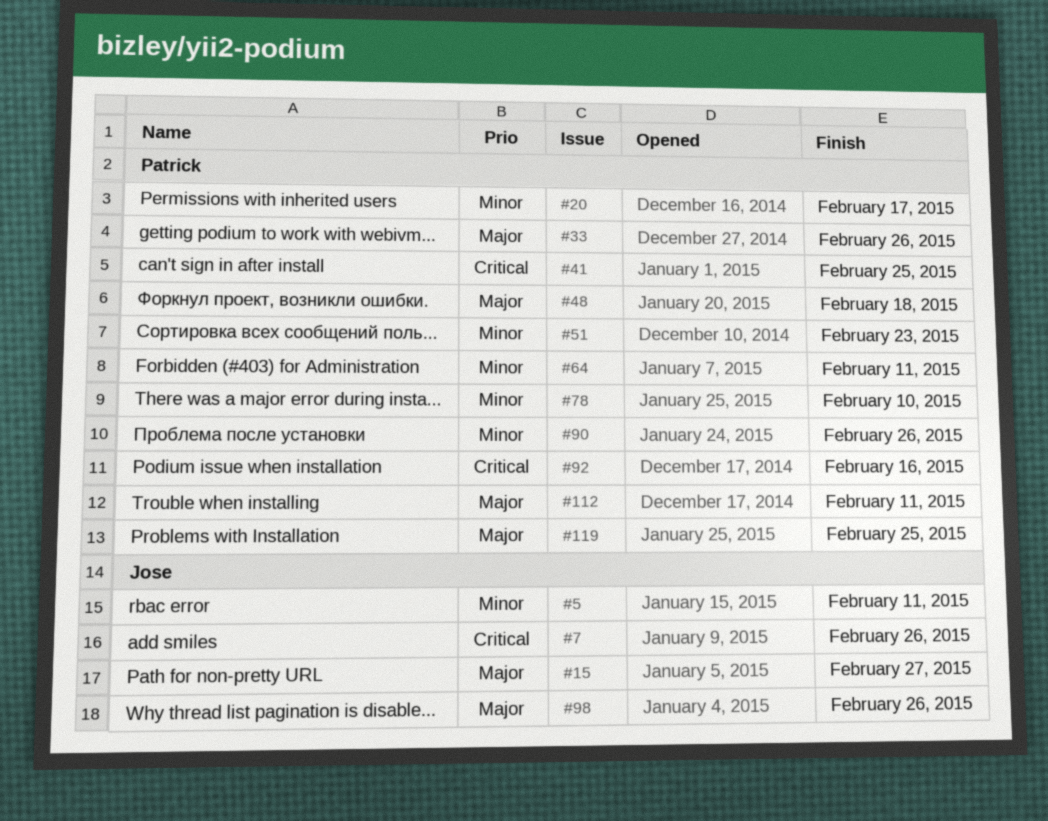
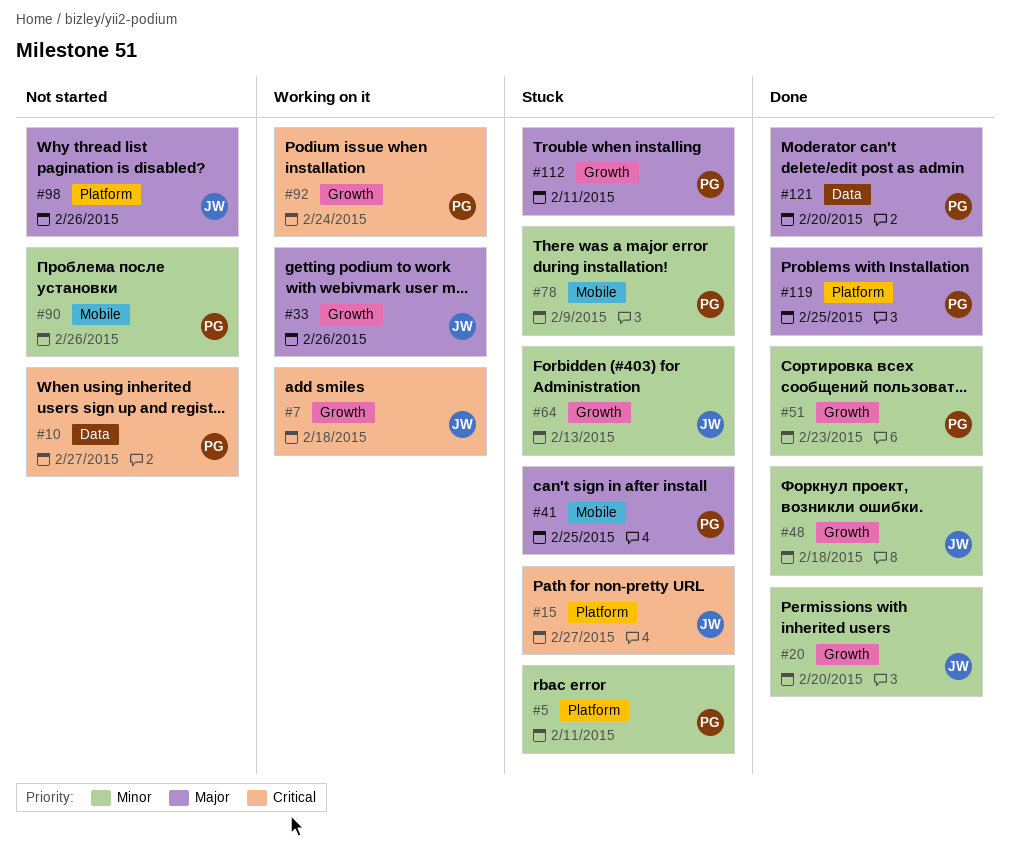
#5, owner: Jose -> Patrick
#7, due: Feb 26 -> Feb 18
#10: none -> present
#15, priority: Major -> Critical
#20, owner: Patrick -> Jose
#20, due: Feb 17 -> Feb 20
#33, owner: Patrick -> Jose
#41, priority: Critical -> Major
#48, owner: Patrick -> Jose
#48, priority: Major -> Minor
#64, owner: Patrick -> Jose
#64, due: Feb 11 -> Feb 13
#78, due: Feb 10 -> Feb 9
#92, due: Feb 16 -> Feb 24
#121: none -> present

